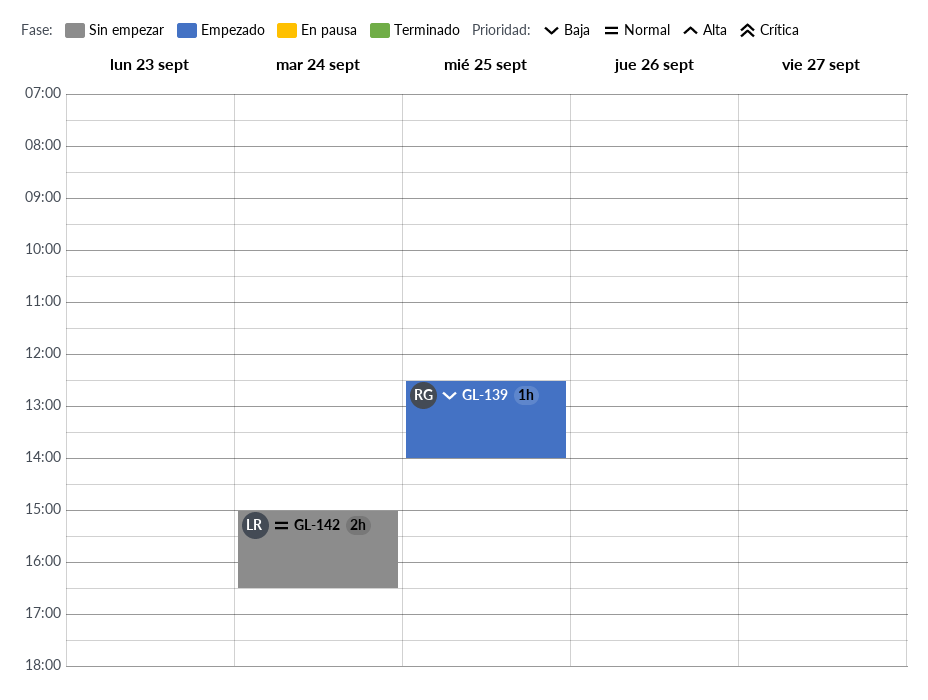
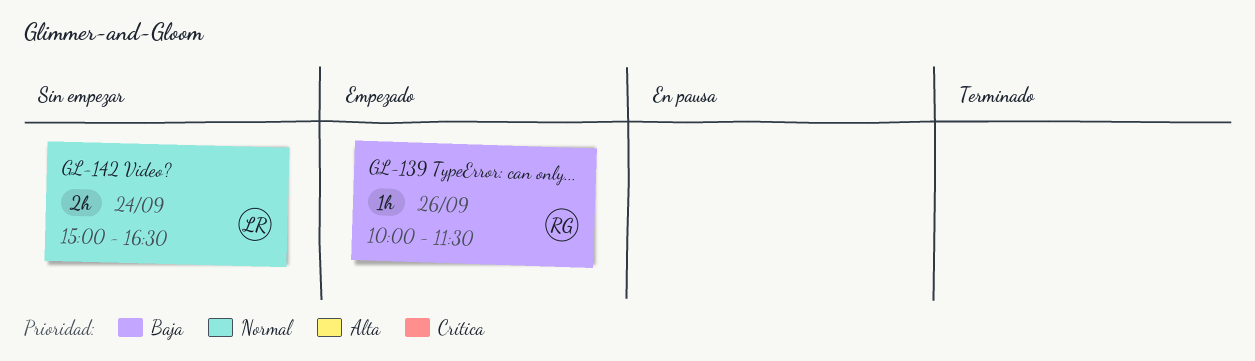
GL-139, day: Sep 25 -> Sep 26
GL-139, begins: 12:30 -> 10:00
GL-139, ends: 14:00 -> 11:30

